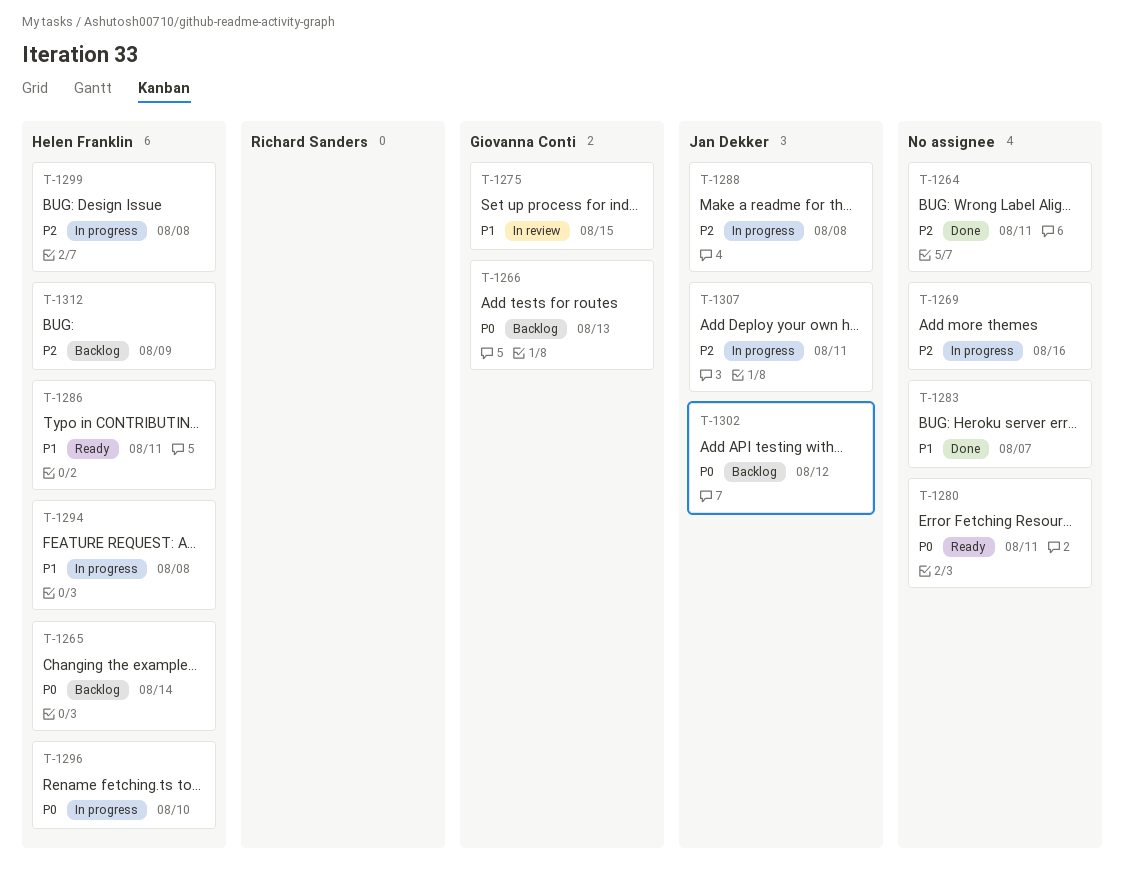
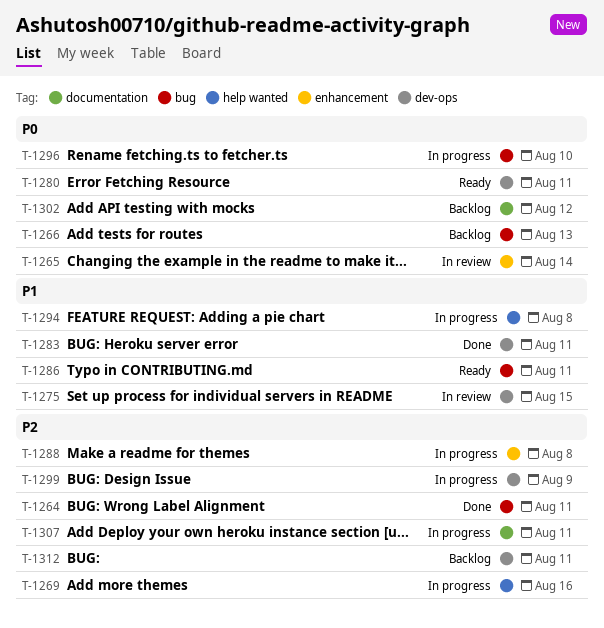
T-1265, status: Backlog -> In review
T-1283, due: Aug 7 -> Aug 11
T-1299, due: Aug 8 -> Aug 9
T-1312, due: Aug 9 -> Aug 11

